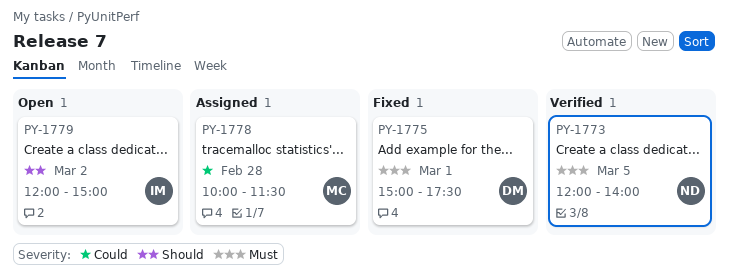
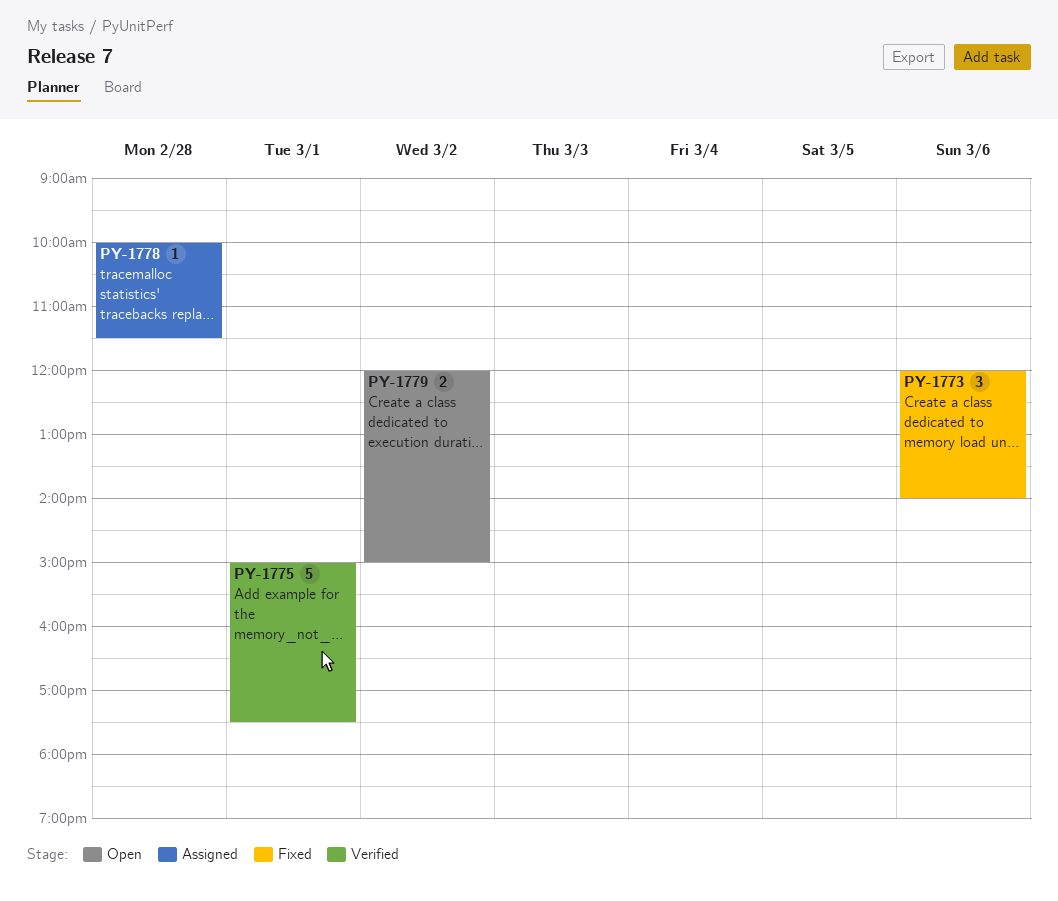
PY-1773, status: Verified -> Fixed
PY-1773, day: Mar 5 -> Mar 6
PY-1775, status: Fixed -> Verified

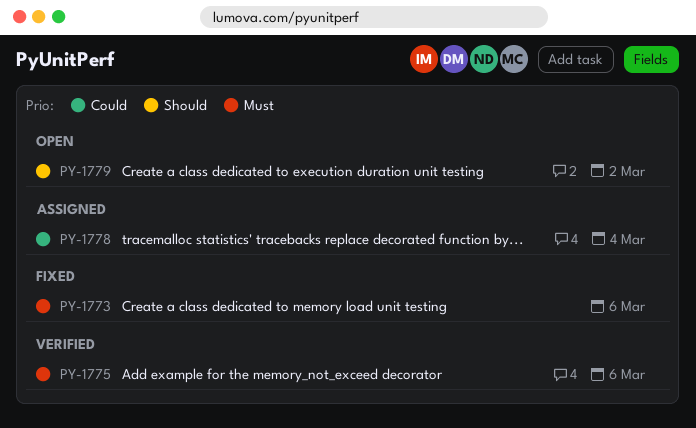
PY-1775, day: Mar 1 -> Mar 6
PY-1778, day: Feb 28 -> Mar 4

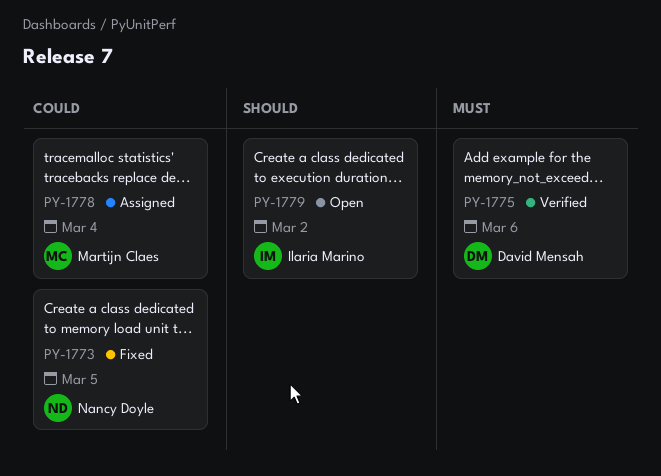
PY-1773, priority: Must -> Could
PY-1773, day: Mar 6 -> Mar 5

